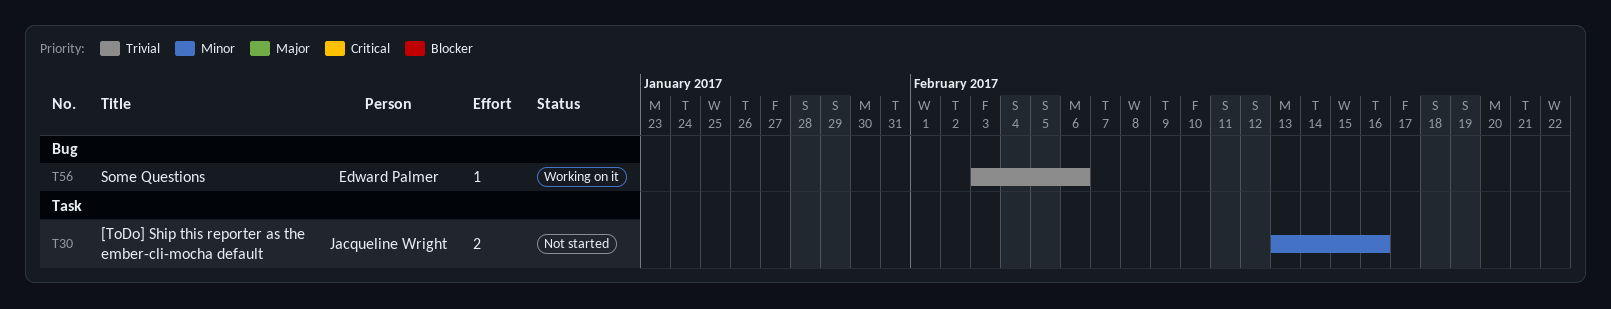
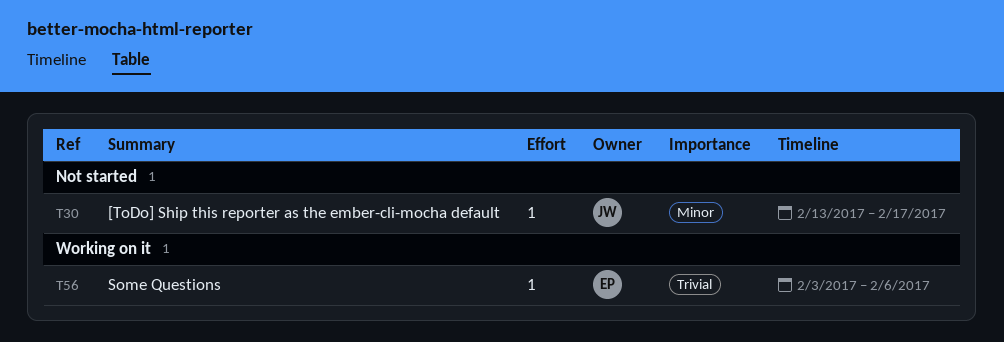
T30, estimate: 2 -> 1
T30, due: Feb 16 -> Feb 17

